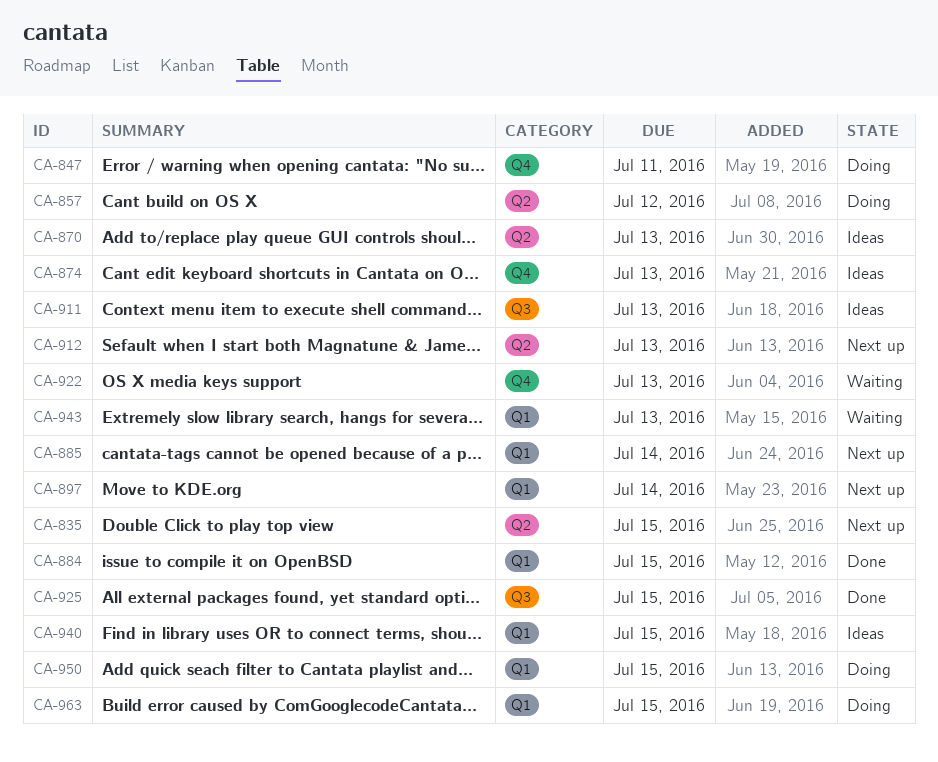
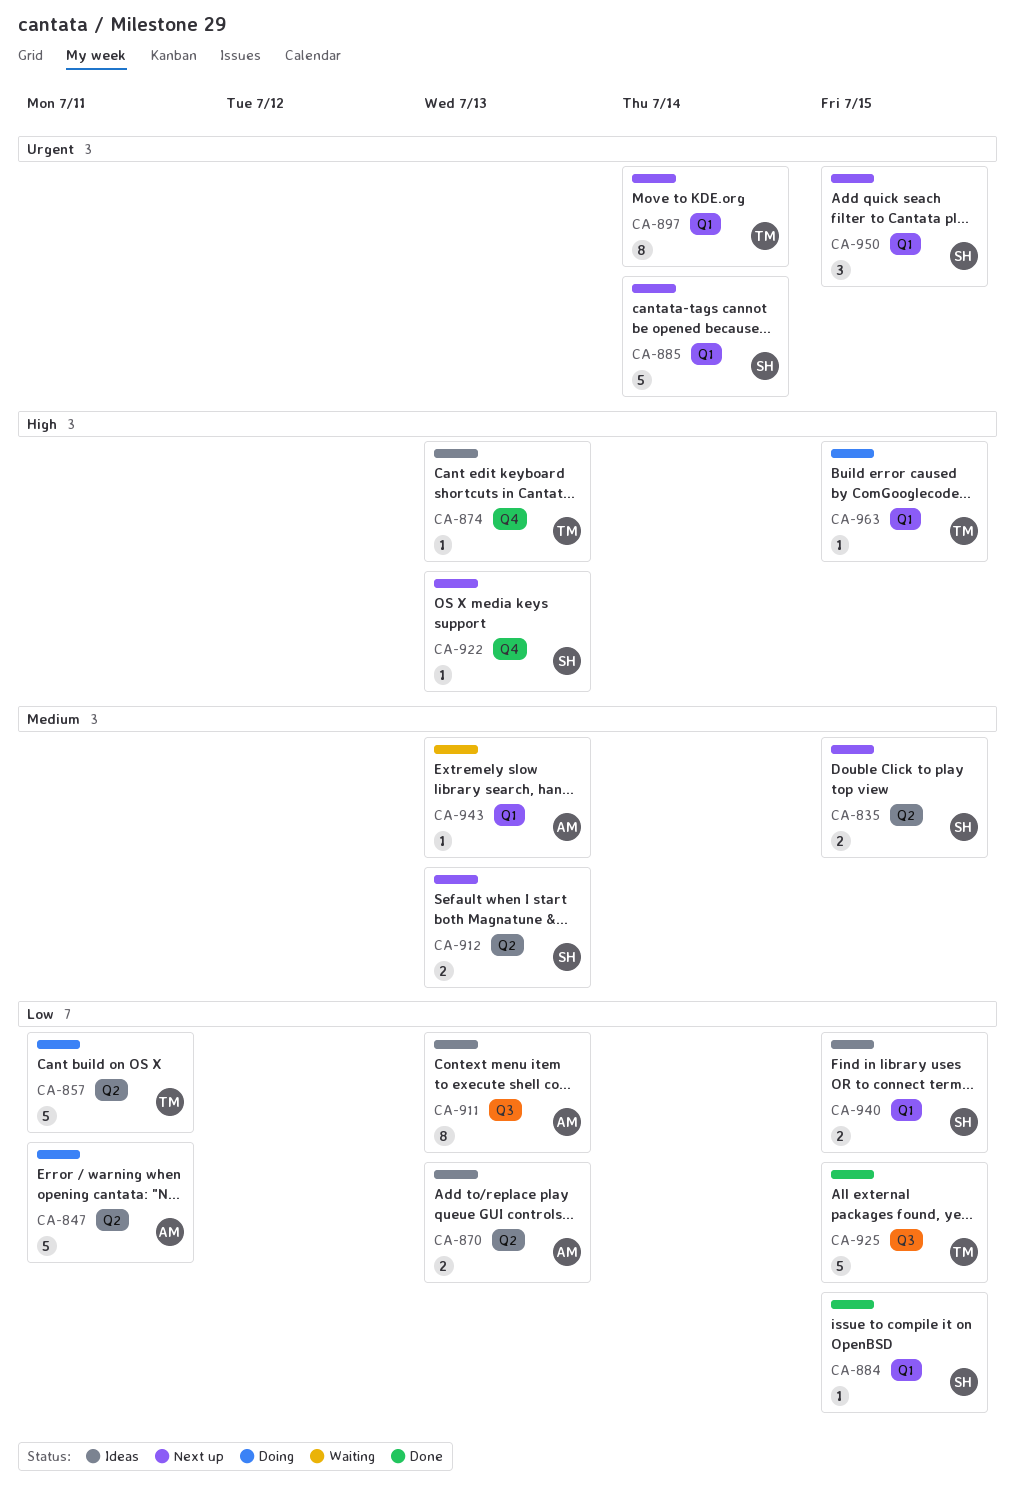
CA-847, label: Q4 -> Q2
CA-857, due: Jul 12 -> Jul 11
CA-922, status: Waiting -> Next up
CA-950, status: Doing -> Next up

